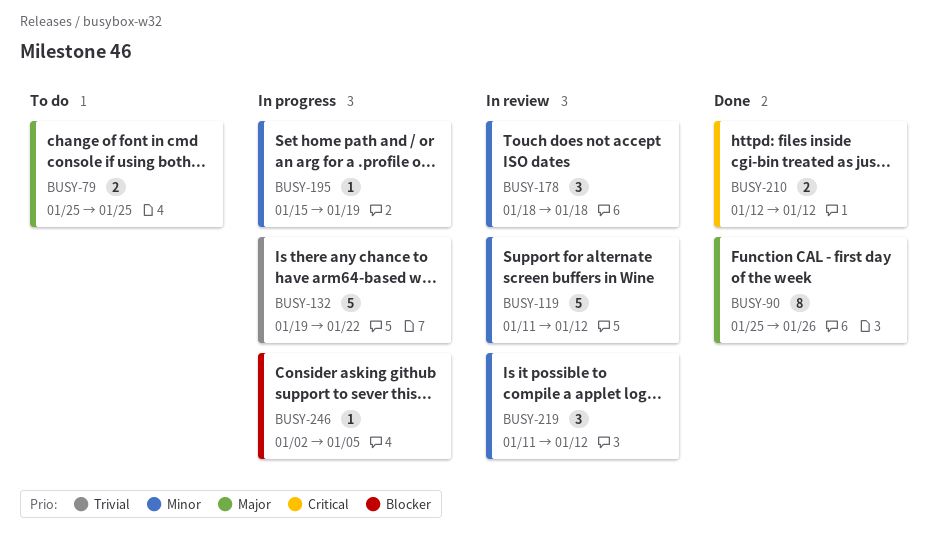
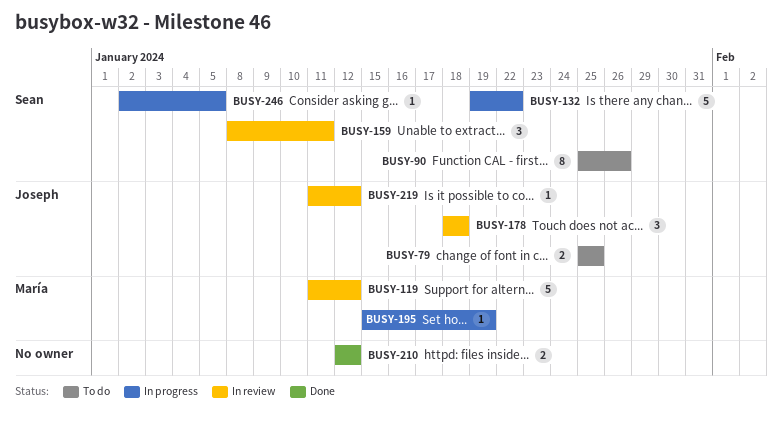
BUSY-90, status: Done -> To do
BUSY-159: none -> present
BUSY-219, estimate: 3 -> 1

